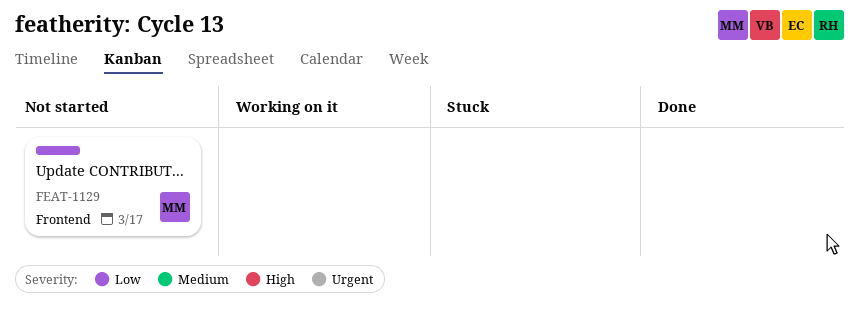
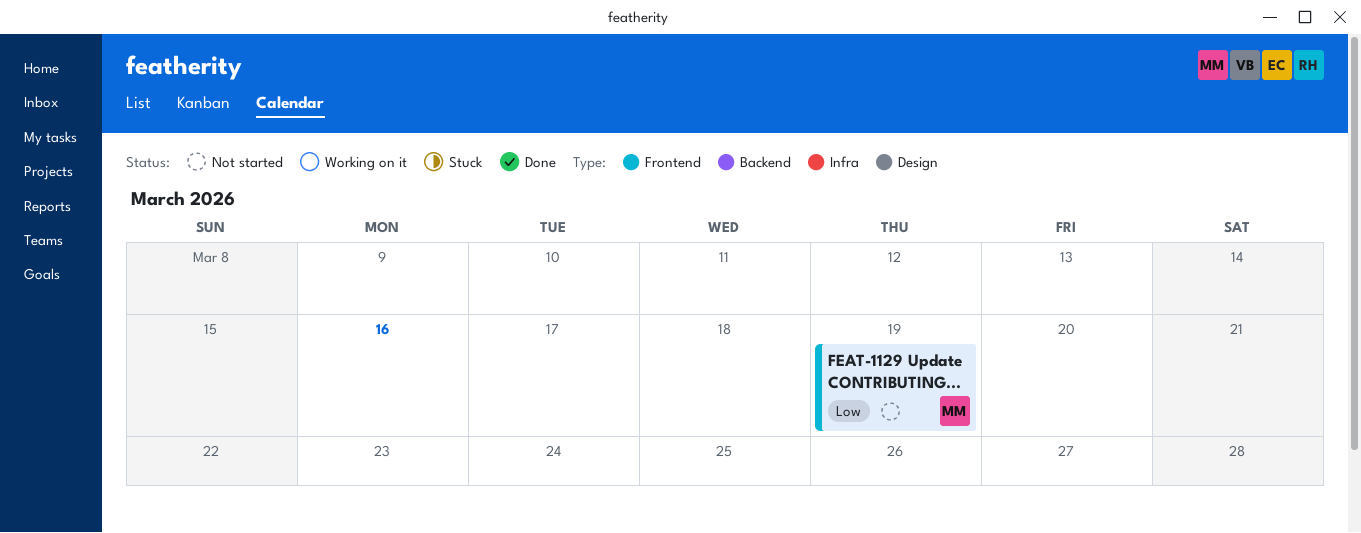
FEAT-1129, due: Mar 17 -> Mar 19

